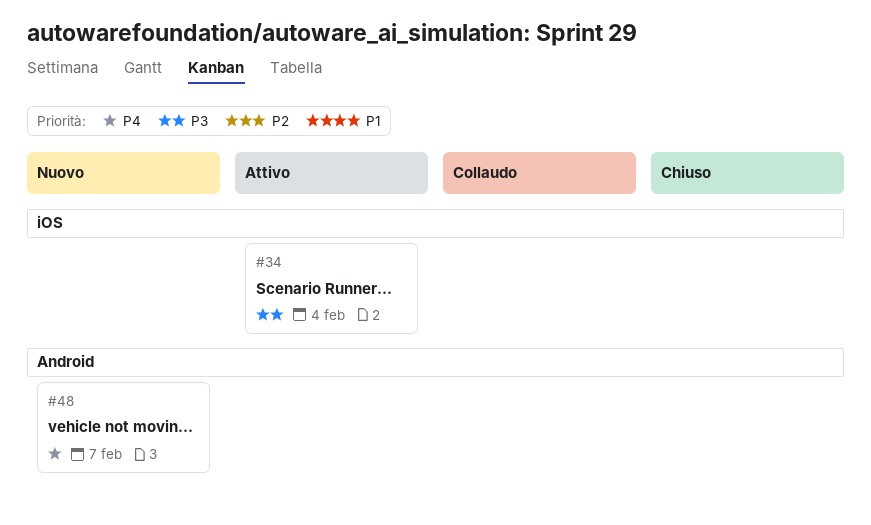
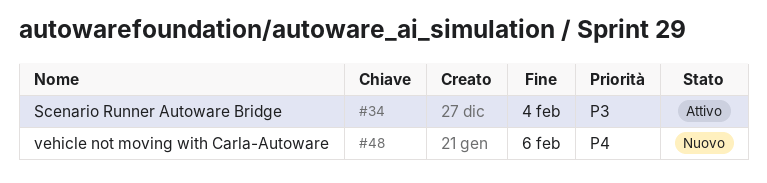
#48, due: Feb 7 -> Feb 6

